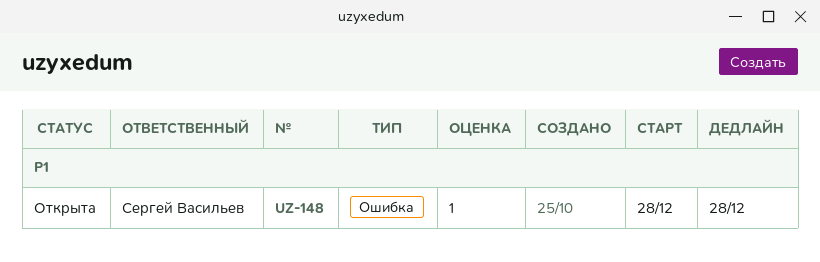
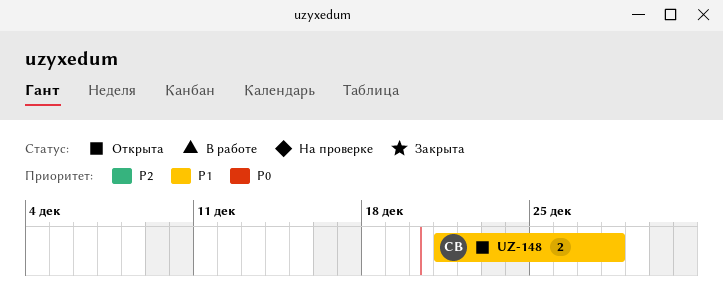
UZ-148, estimate: 1 -> 2
UZ-148, start: Dec 28 -> Dec 21

